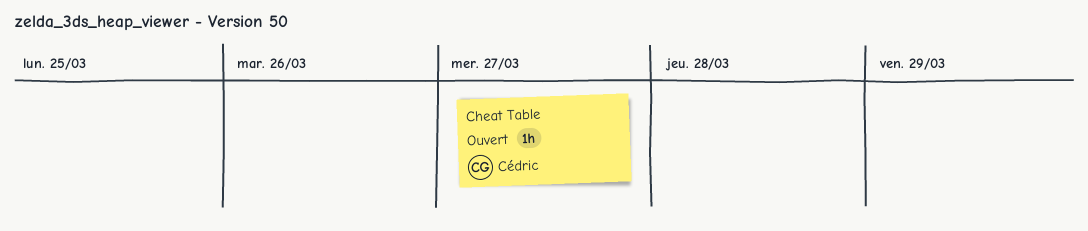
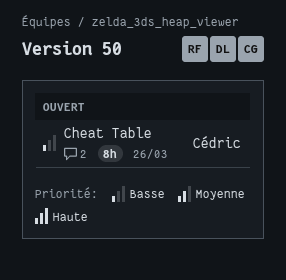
Cheat Table, estimate: 1h -> 8h
Cheat Table, due: Mar 27 -> Mar 26

